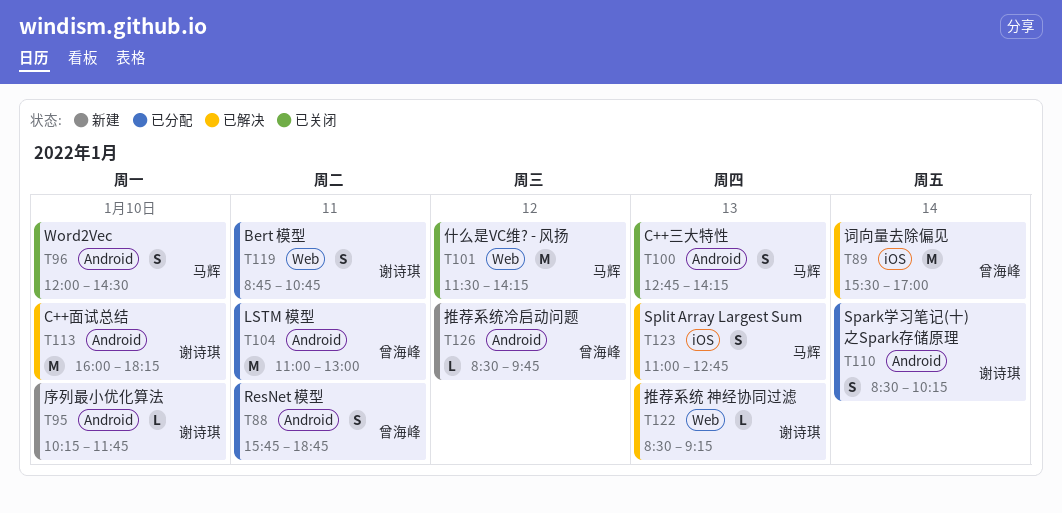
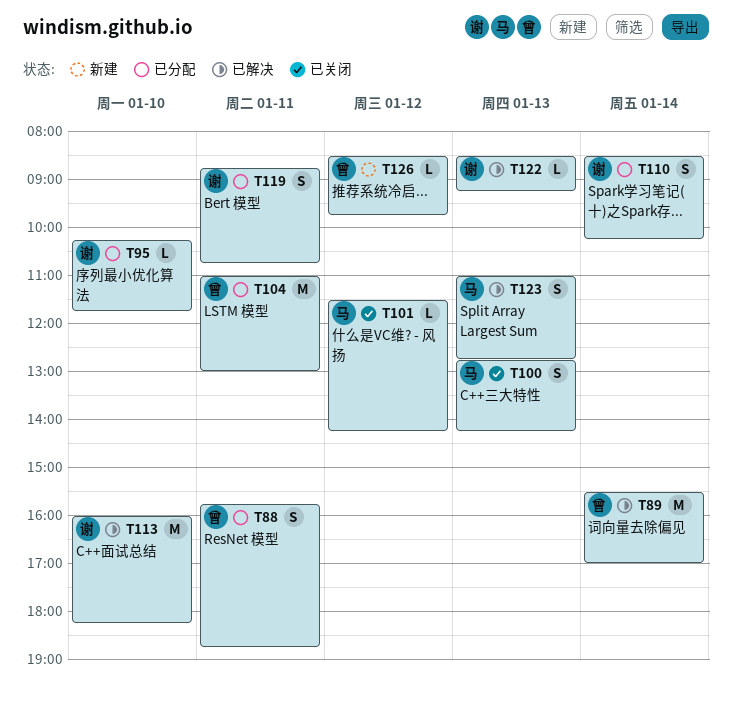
T95, status: 新建 -> 已分配
T96: present -> none
T101, estimate: M -> L

